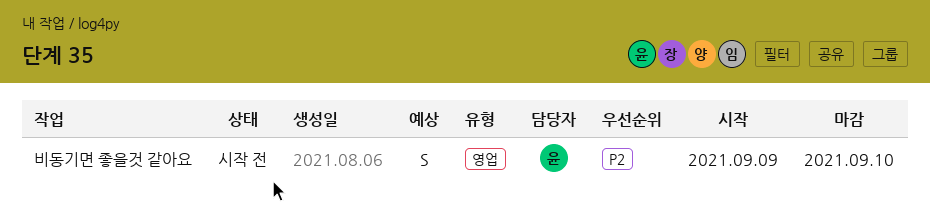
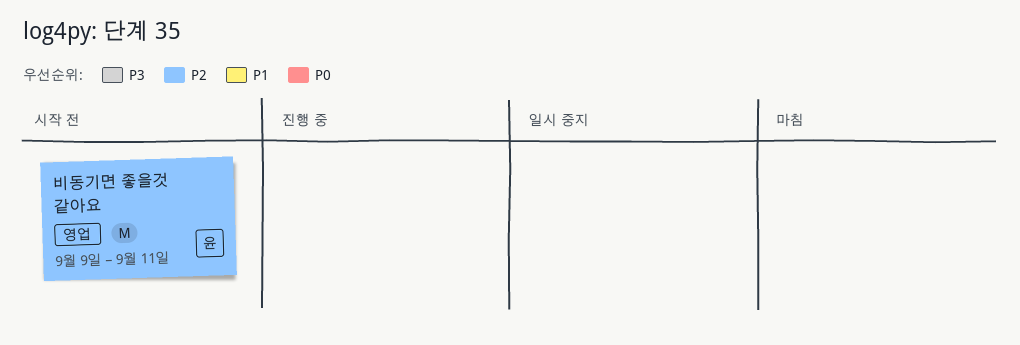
비동기면 좋을것 같아요, estimate: S -> M
비동기면 좋을것 같아요, due: Sep 10 -> Sep 11

